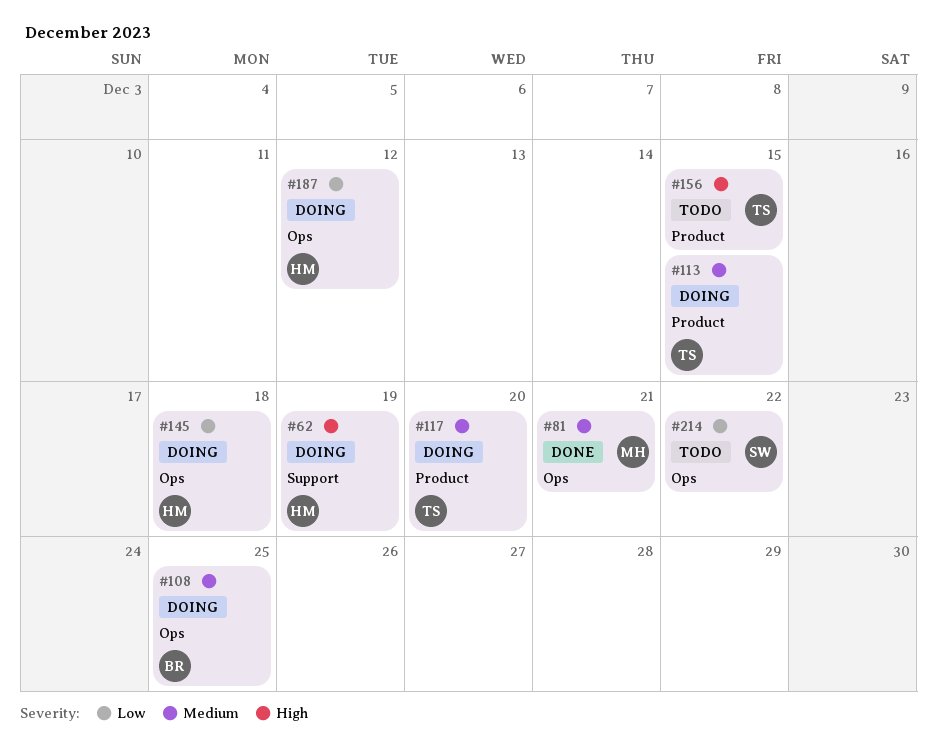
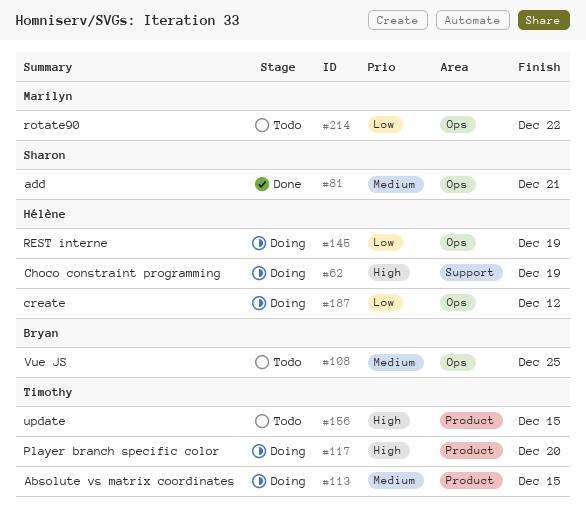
#81, owner: Marilyn -> Sharon
#108, status: Doing -> Todo
#117, priority: Medium -> High
#145, due: Dec 18 -> Dec 19
#214, owner: Sharon -> Marilyn

